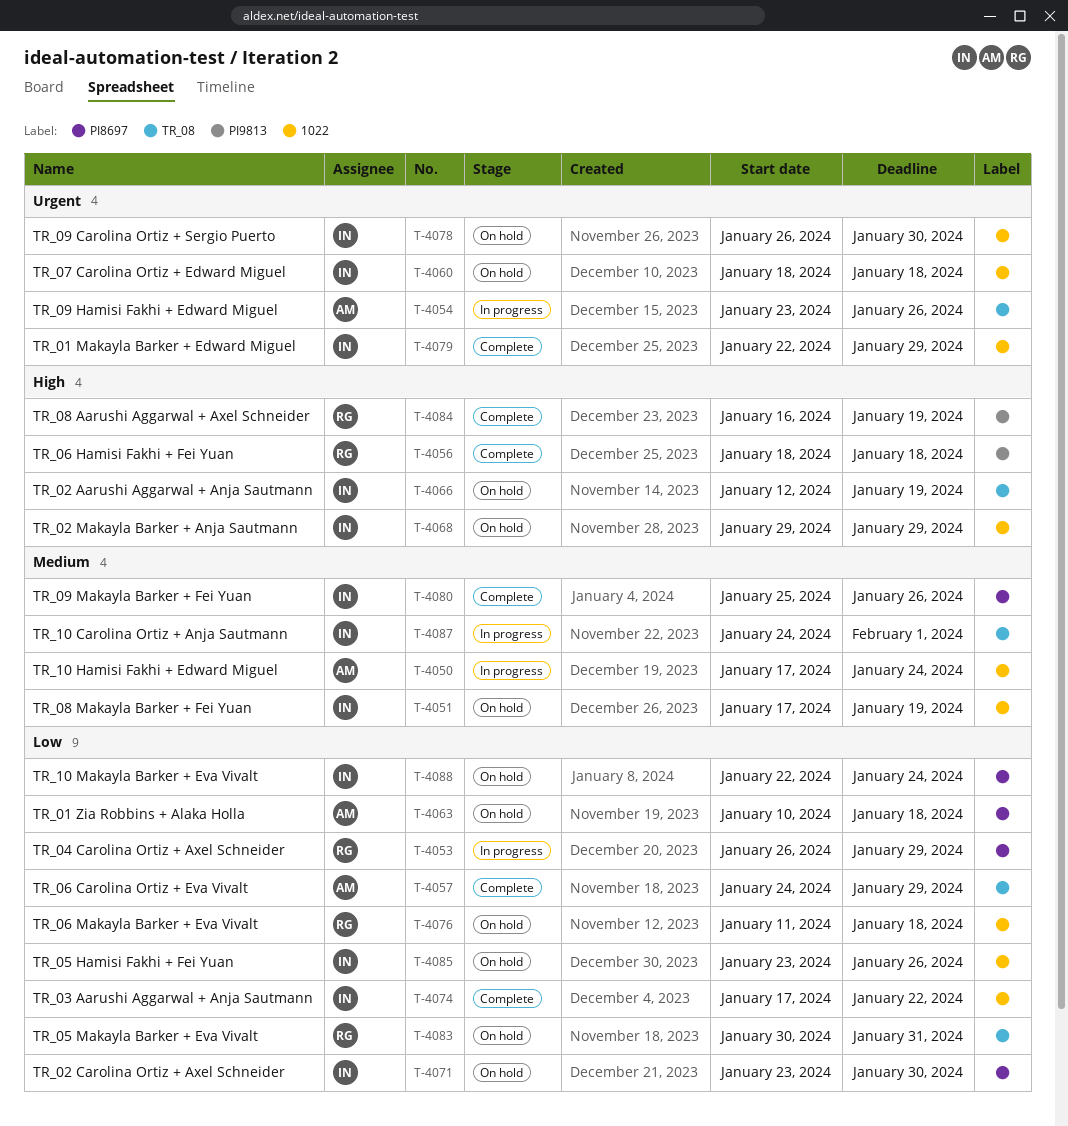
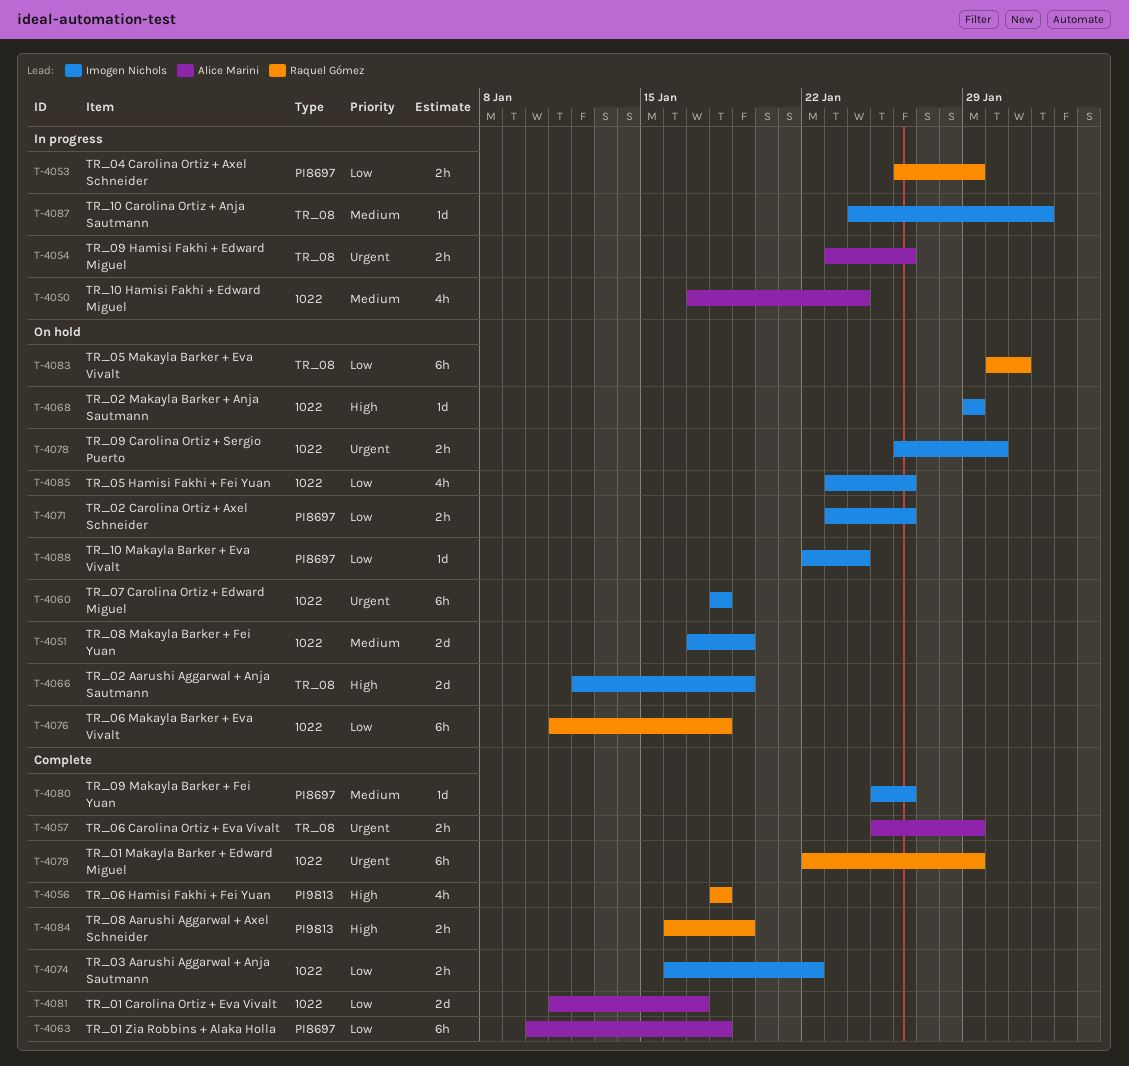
T-4057, priority: Low -> Urgent
T-4057, start: Jan 24 -> Jan 25
T-4063, status: On hold -> Complete
T-4071, due: Jan 30 -> Jan 26
T-4074, start: Jan 17 -> Jan 16
T-4079, owner: Imogen Nichols -> Raquel Gómez
T-4081: none -> present

